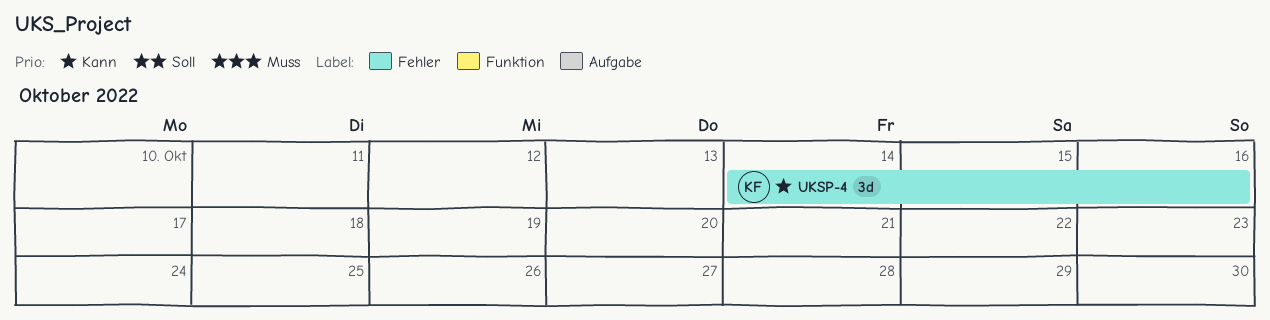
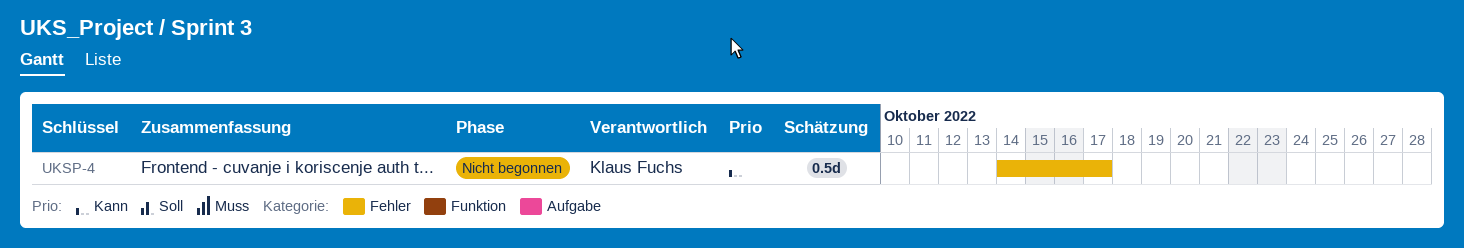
UKSP-4, estimate: 3d -> 0.5d
UKSP-4, due: Oct 16 -> Oct 17

